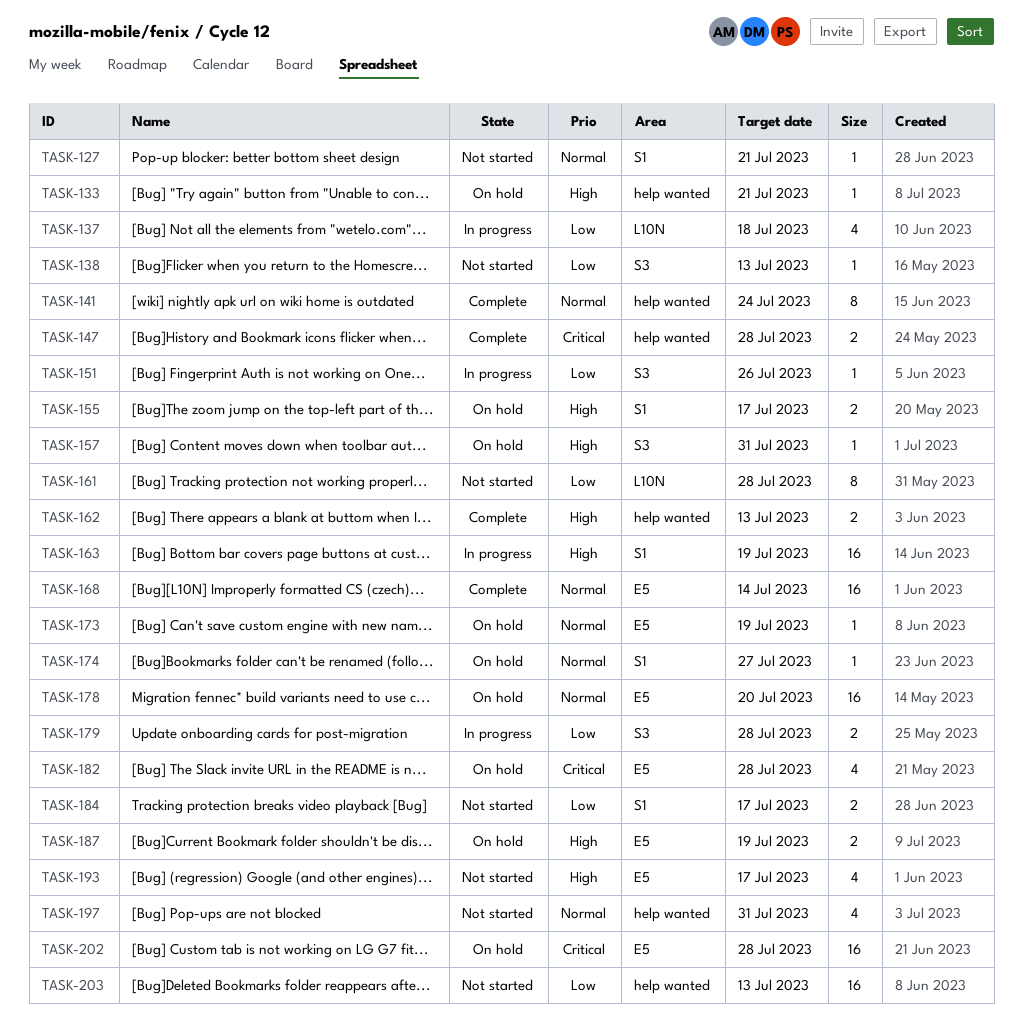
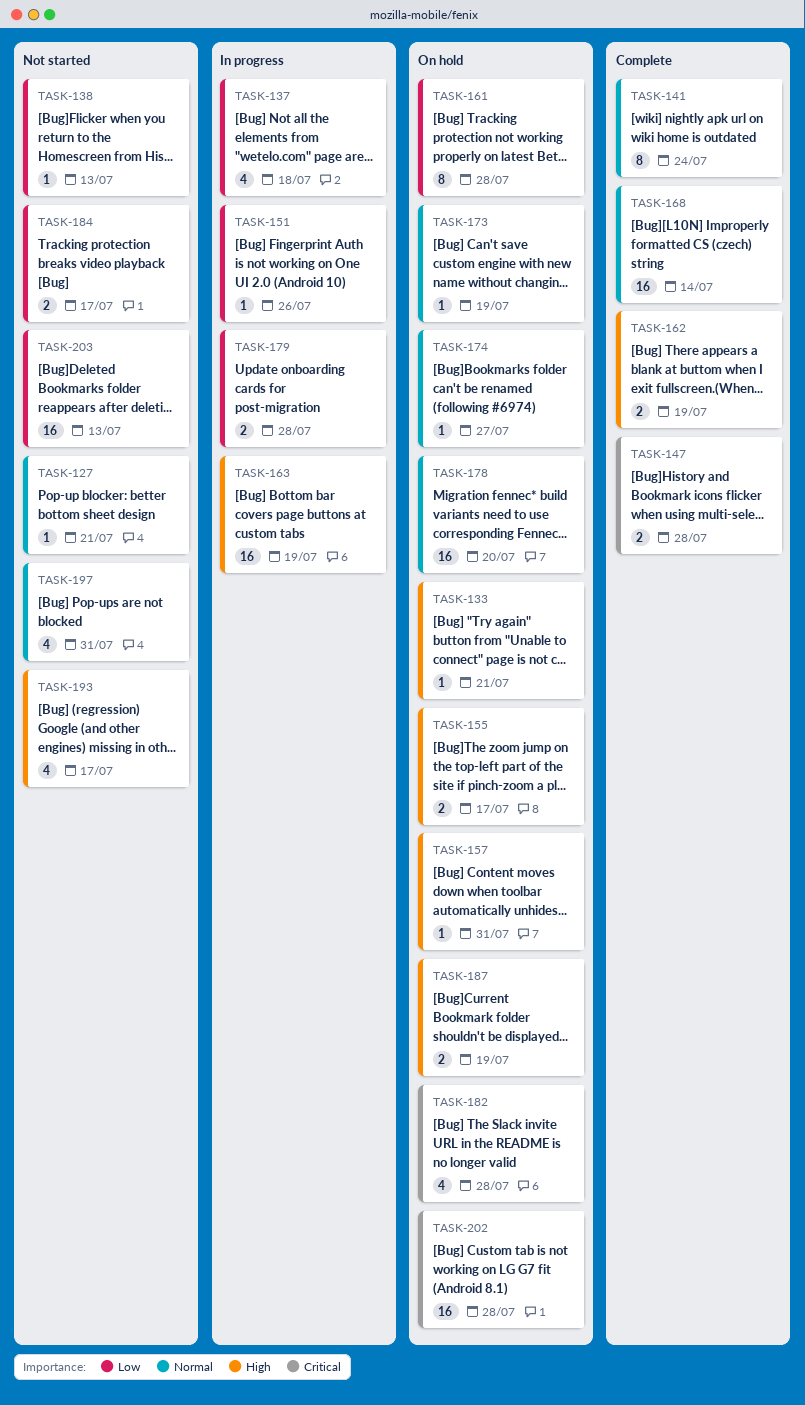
TASK-161, status: Not started -> On hold
TASK-162, due: Jul 13 -> Jul 19

